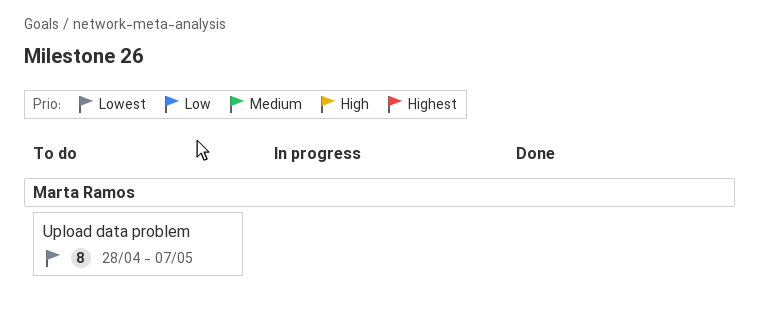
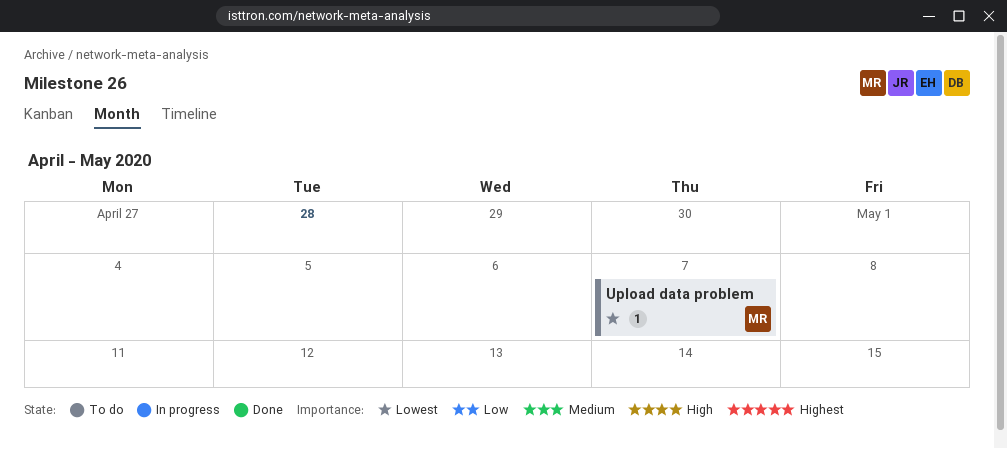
Upload data problem, estimate: 8 -> 1

